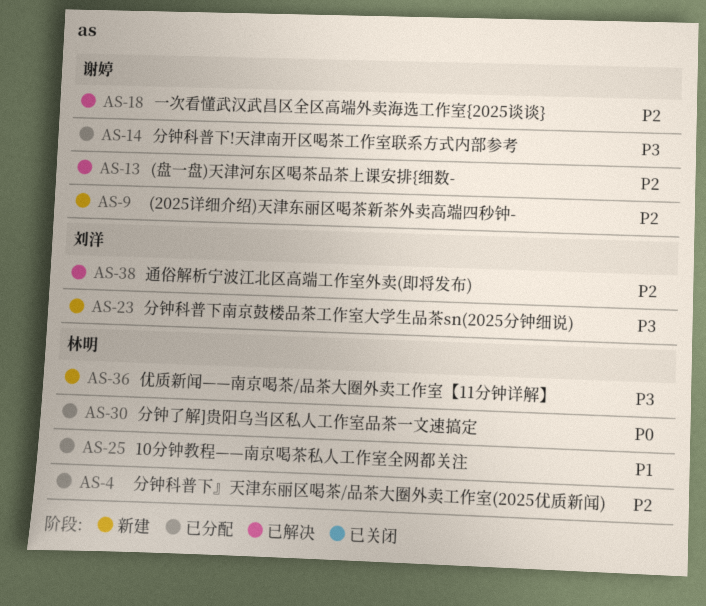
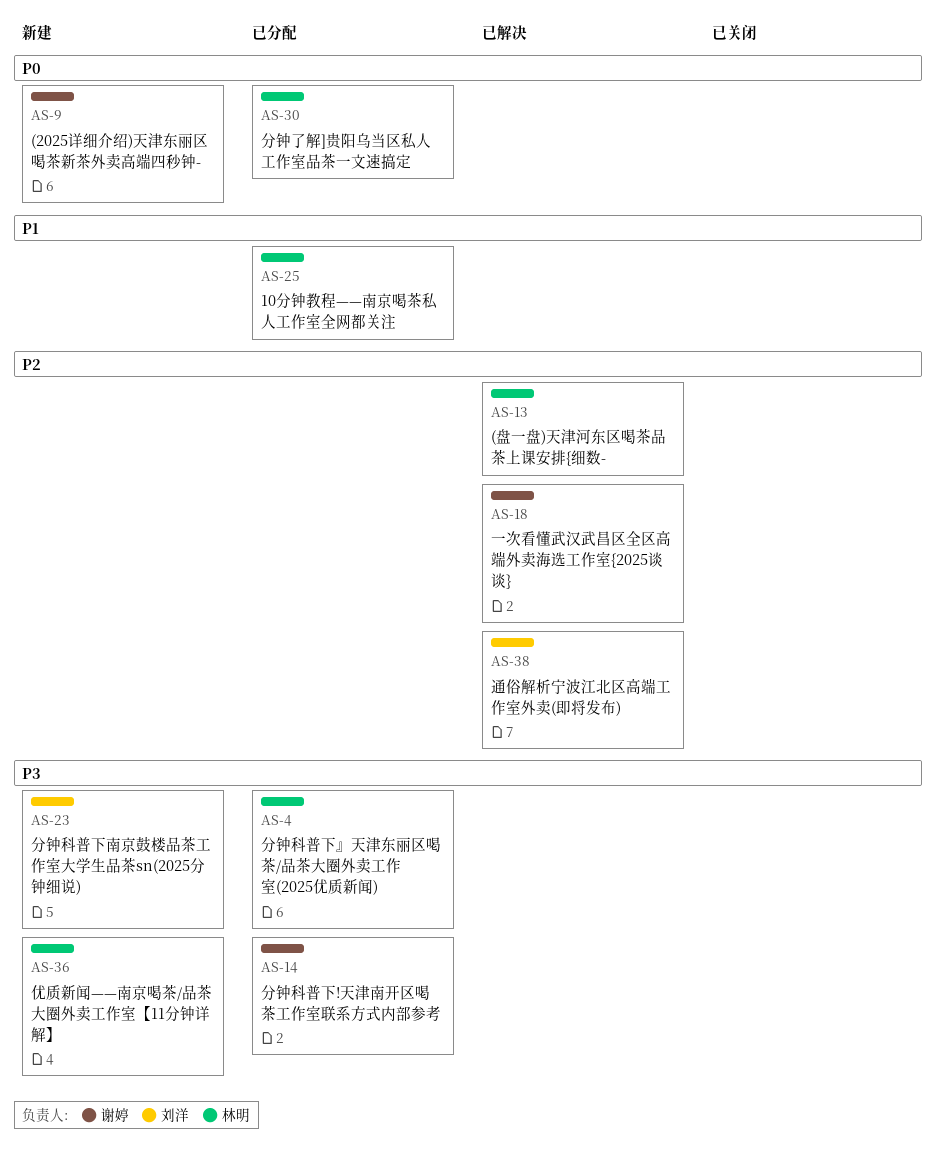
AS-4, priority: P2 -> P3
AS-9, priority: P2 -> P0
AS-13, owner: 谢婷 -> 林明

